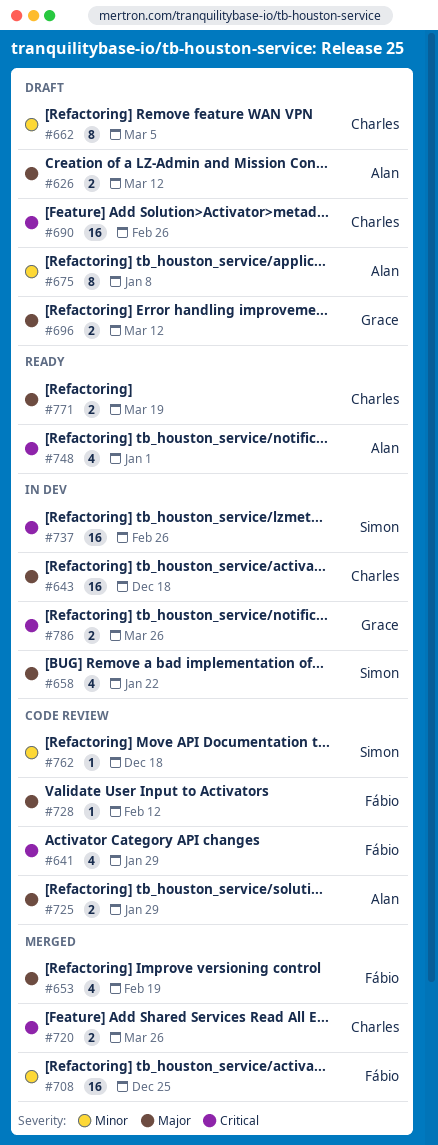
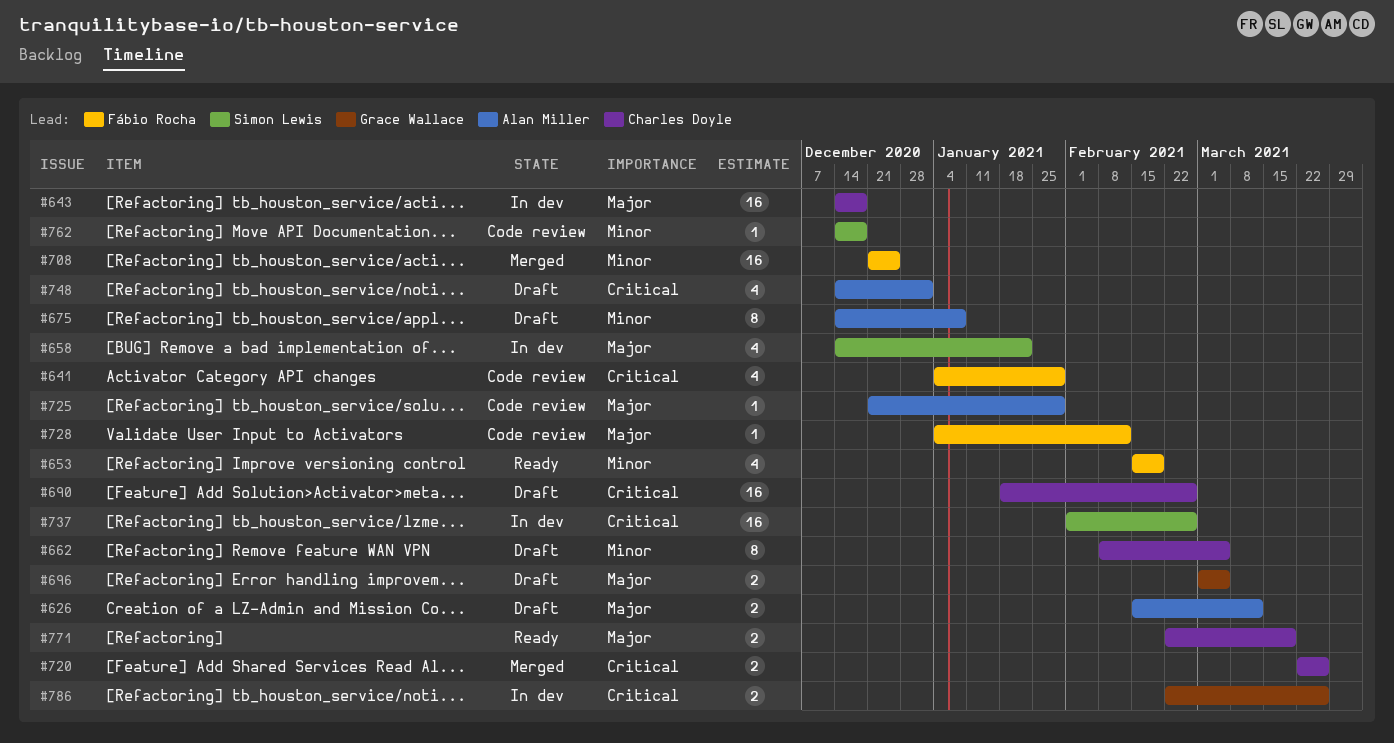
#653, status: Merged -> Ready
#653, priority: Major -> Minor
#696, due: Mar 12 -> Mar 5
#725, estimate: 2 -> 1
#748, status: Ready -> Draft

